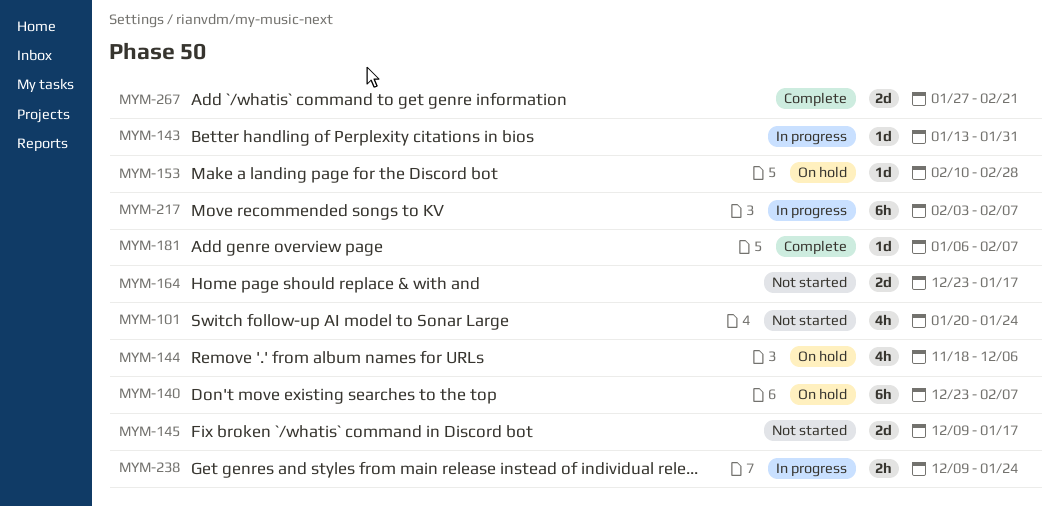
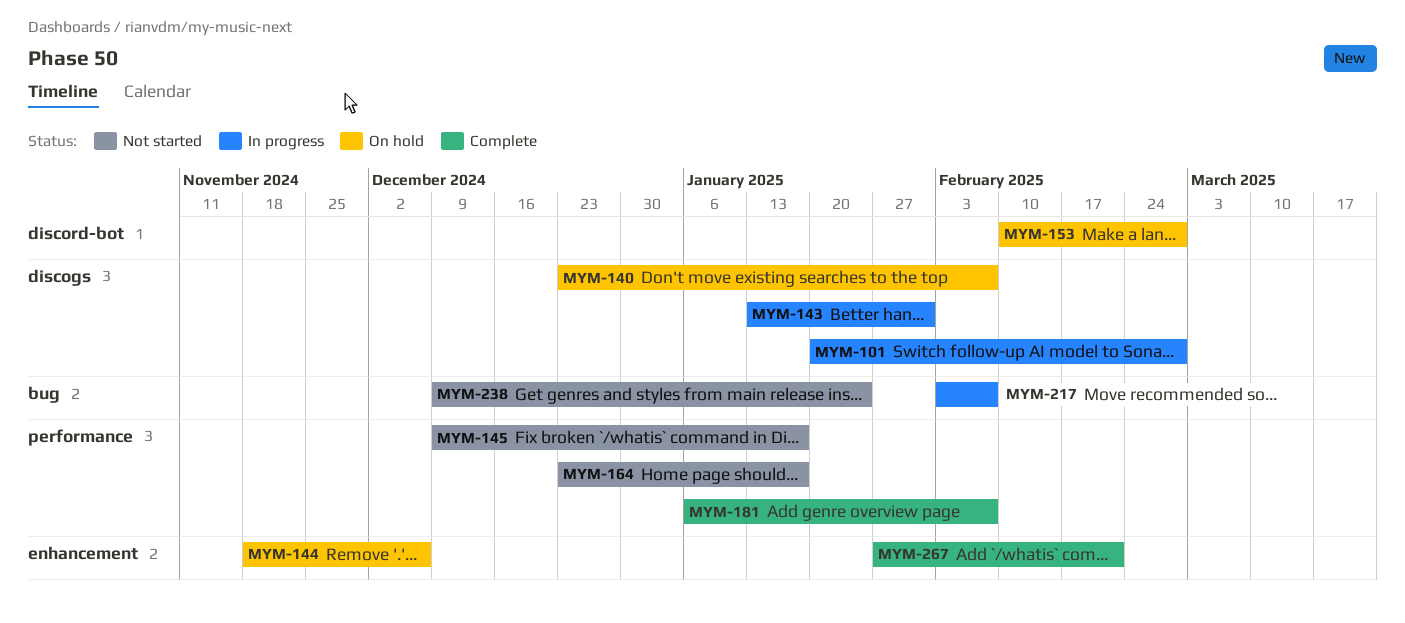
MYM-101, status: Not started -> In progress
MYM-101, due: Jan 24 -> Feb 28
MYM-238, status: In progress -> Not started

